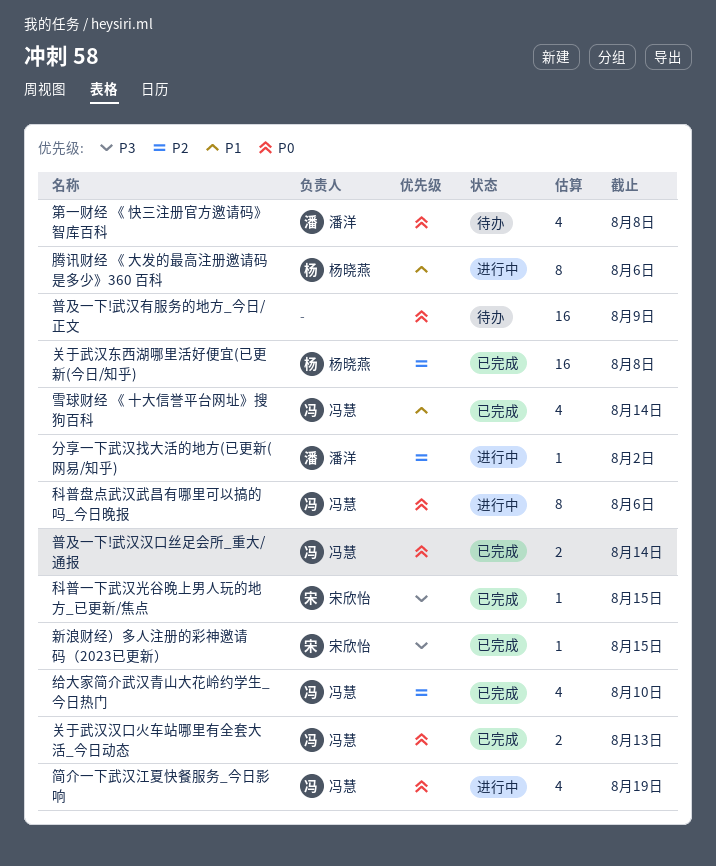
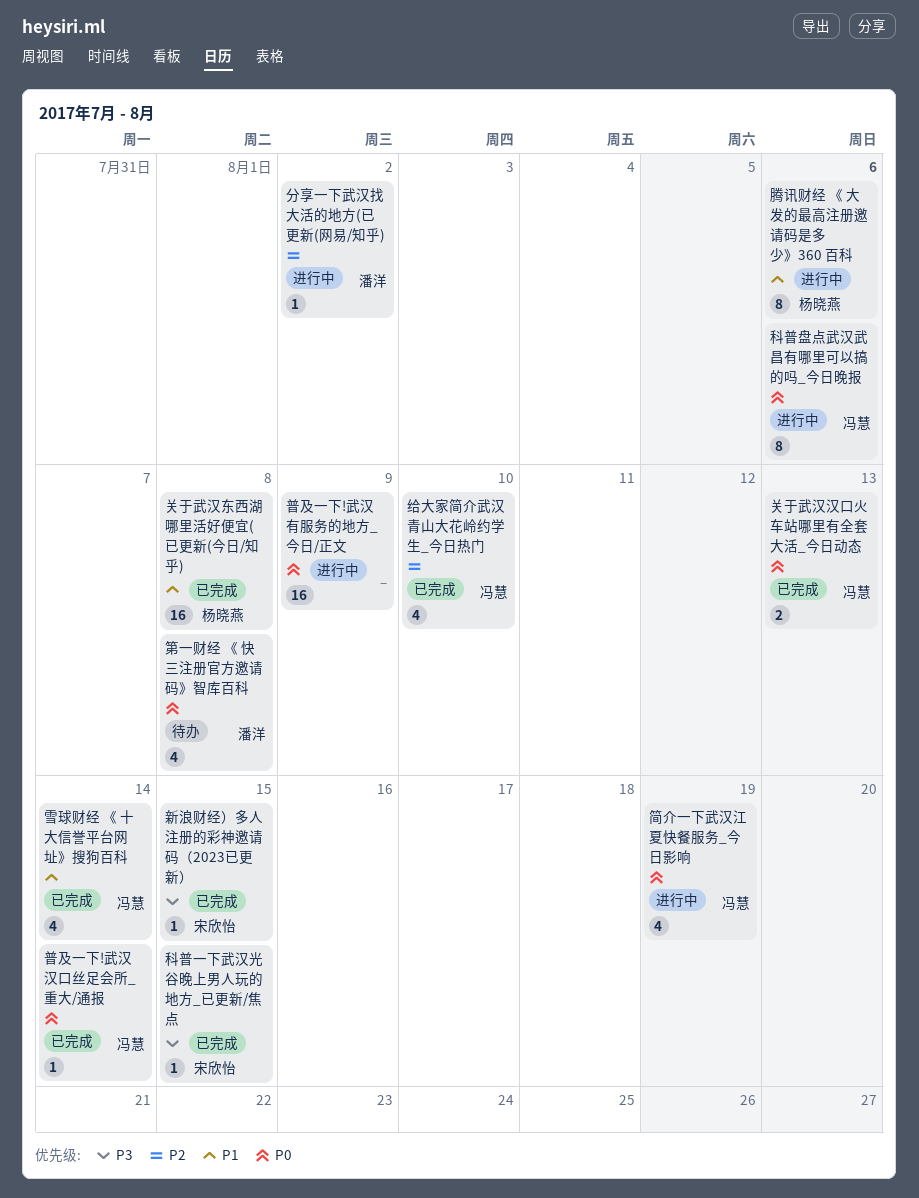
关于武汉东西湖哪里活好便宜(已更新(今日/知乎), priority: P2 -> P1
普及一下!武汉有服务的地方_今日/正文, status: 待办 -> 进行中
普及一下!武汉汉口丝足会所_重大/通报, estimate: 2 -> 1

